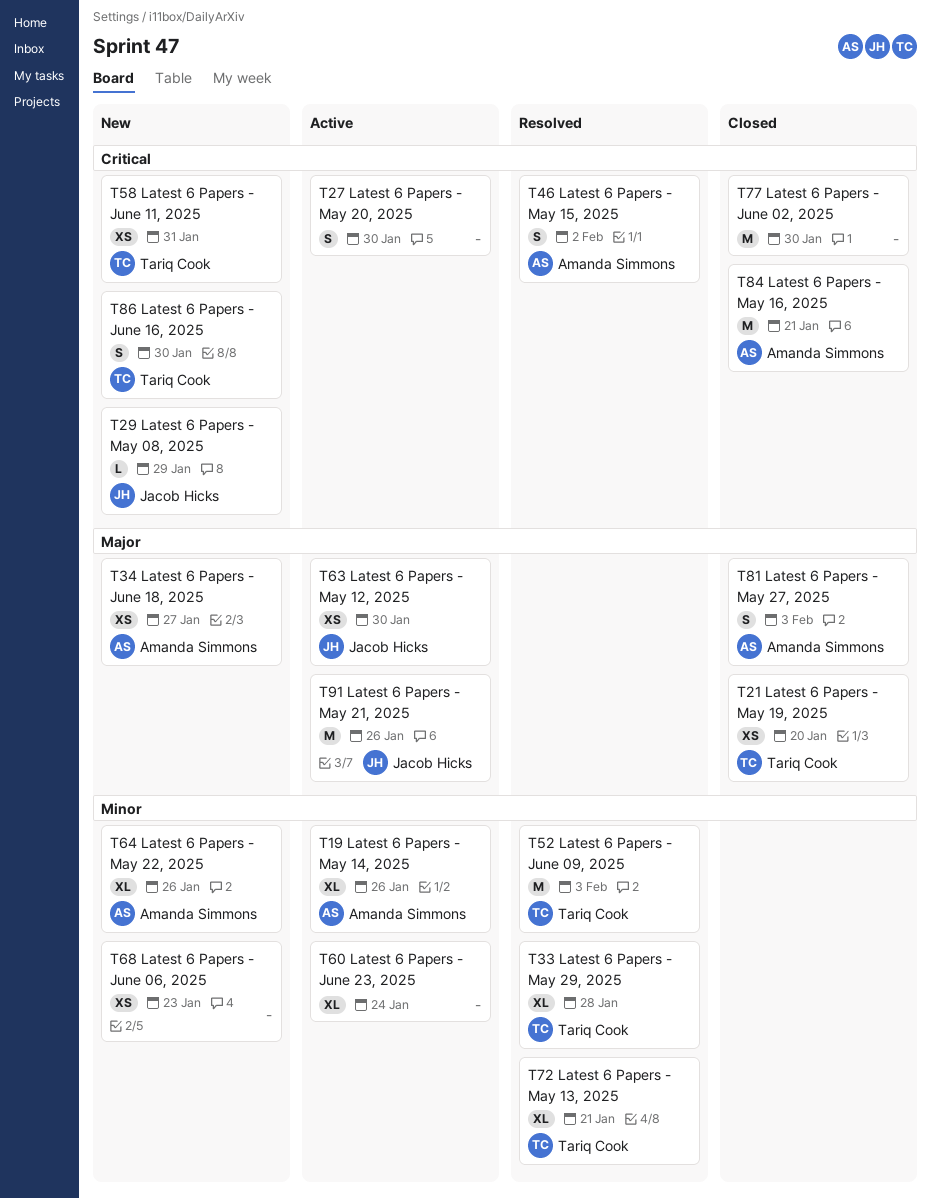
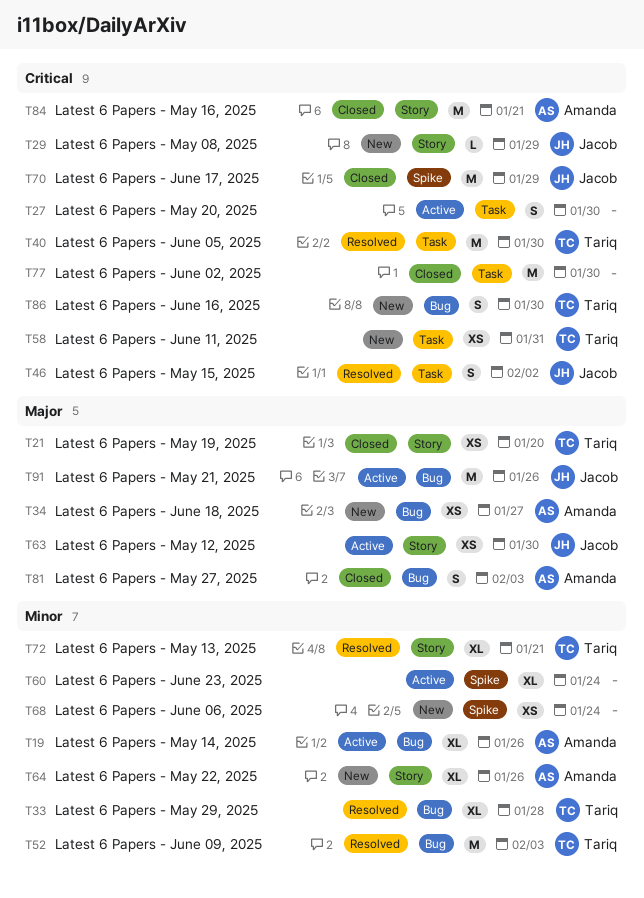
T40: none -> present
T46, owner: Amanda Simmons -> Jacob Hicks
T68, due: Jan 23 -> Jan 24
T70: none -> present

